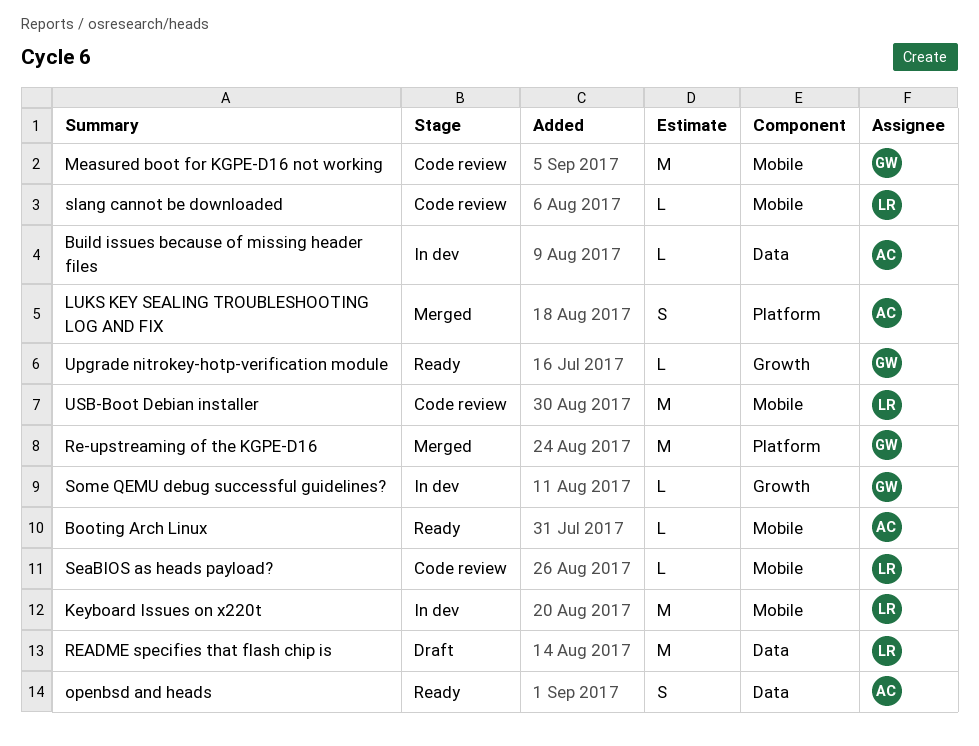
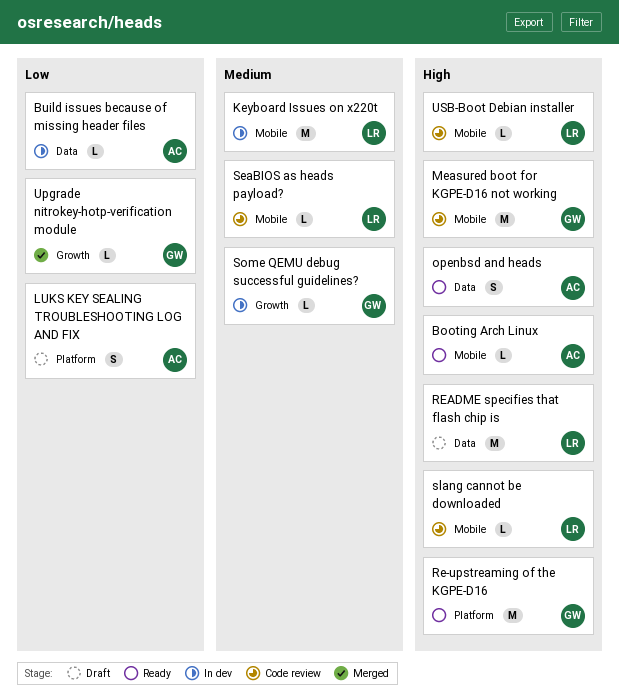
LUKS KEY SEALING TROUBLESHOOTING LOG AND FIX, status: Merged -> Draft
Re-upstreaming of the KGPE-D16, status: Merged -> Ready
Upgrade nitrokey-hotp-verification module, status: Ready -> Merged
USB-Boot Debian installer, estimate: M -> L

